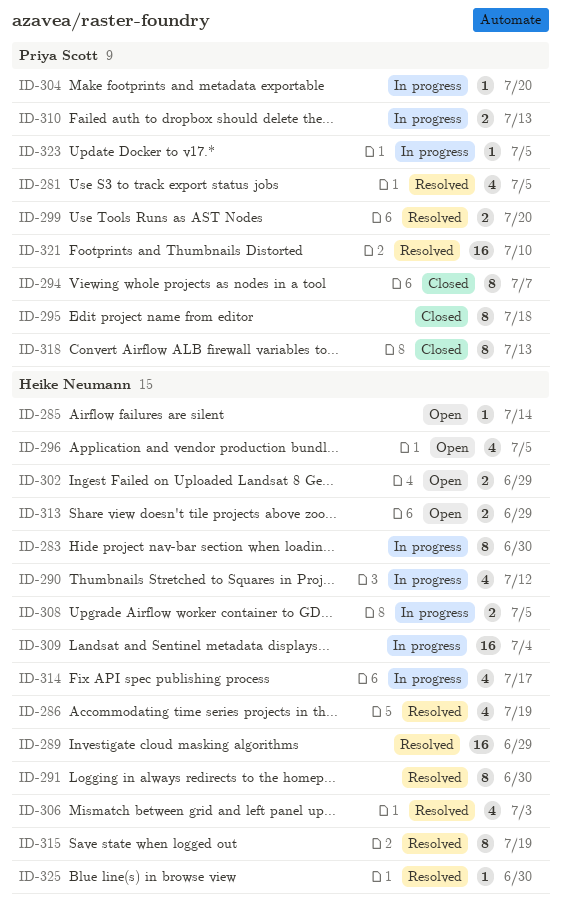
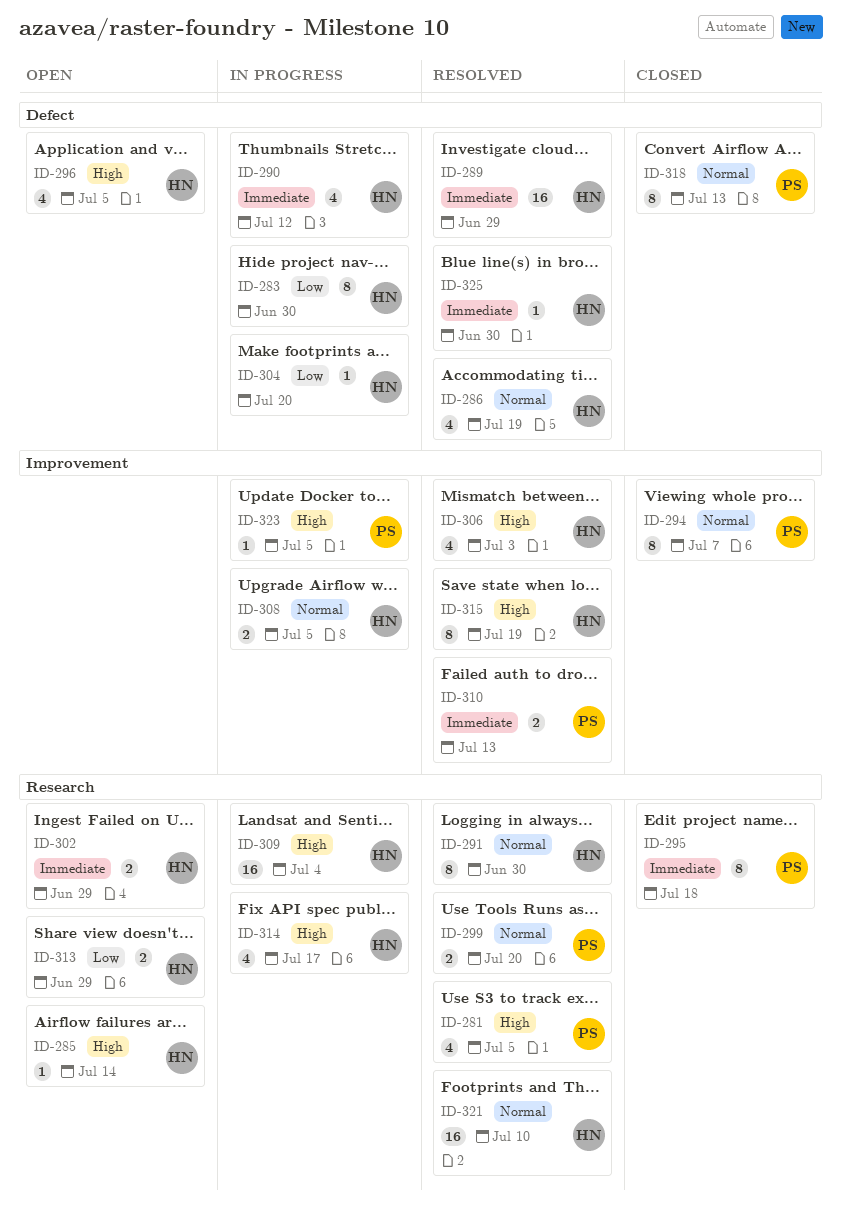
ID-304, owner: Priya Scott -> Heike Neumann
ID-310, status: In progress -> Resolved
ID-321, owner: Priya Scott -> Heike Neumann

